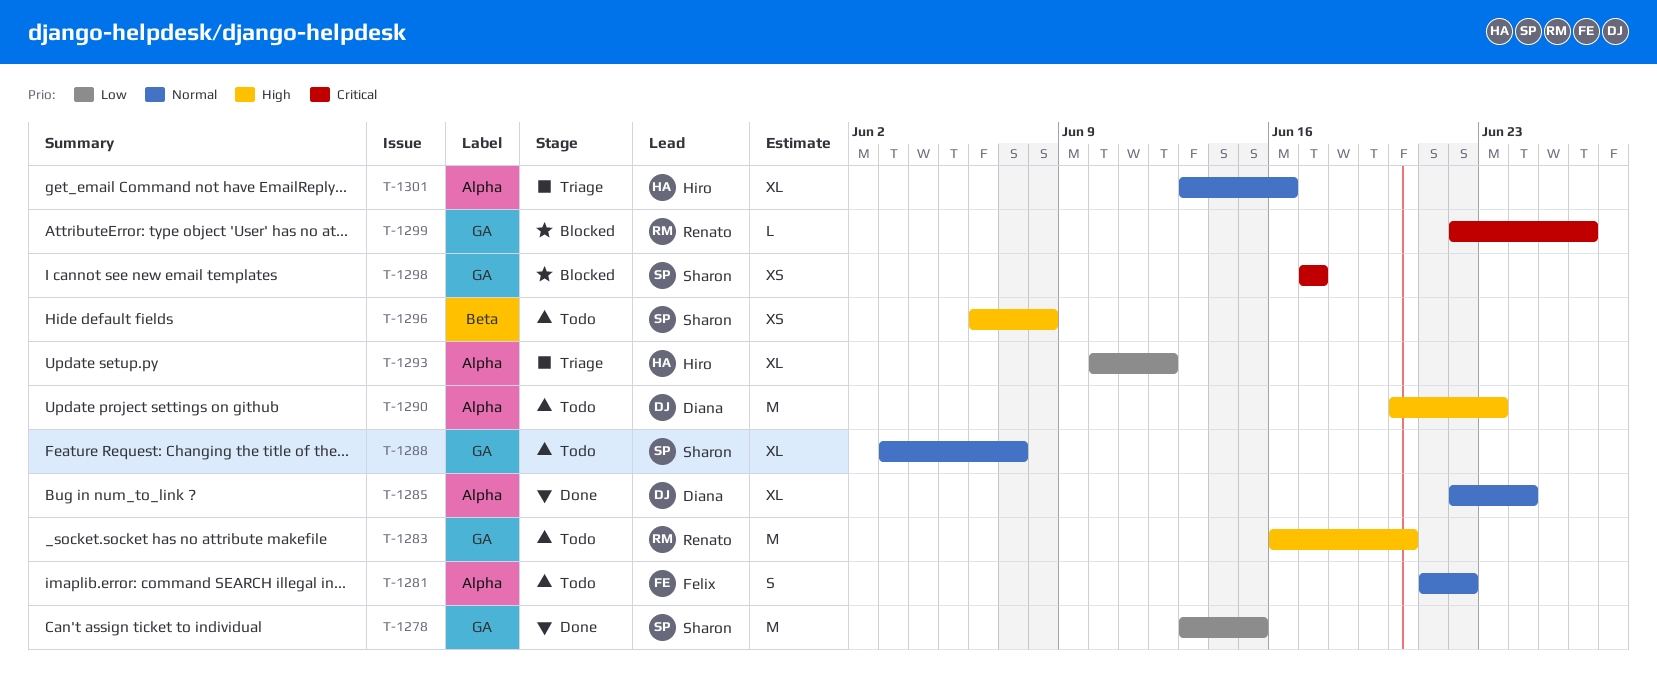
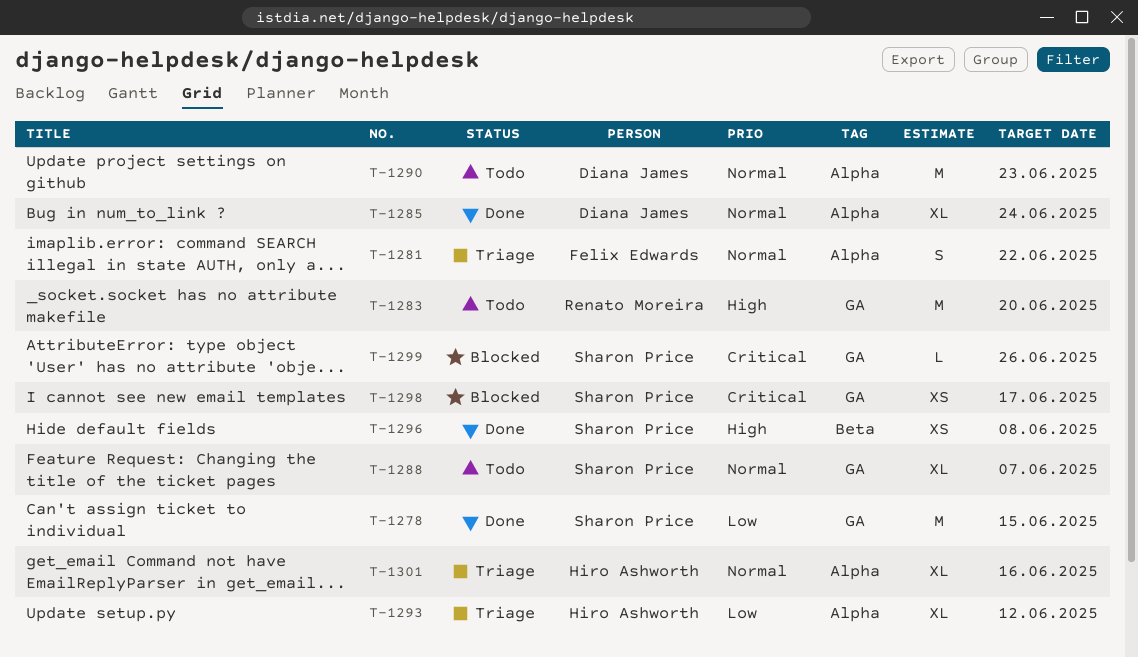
T-1281, status: Todo -> Triage
T-1290, priority: High -> Normal
T-1296, status: Todo -> Done
T-1299, owner: Renato Moreira -> Sharon Price

